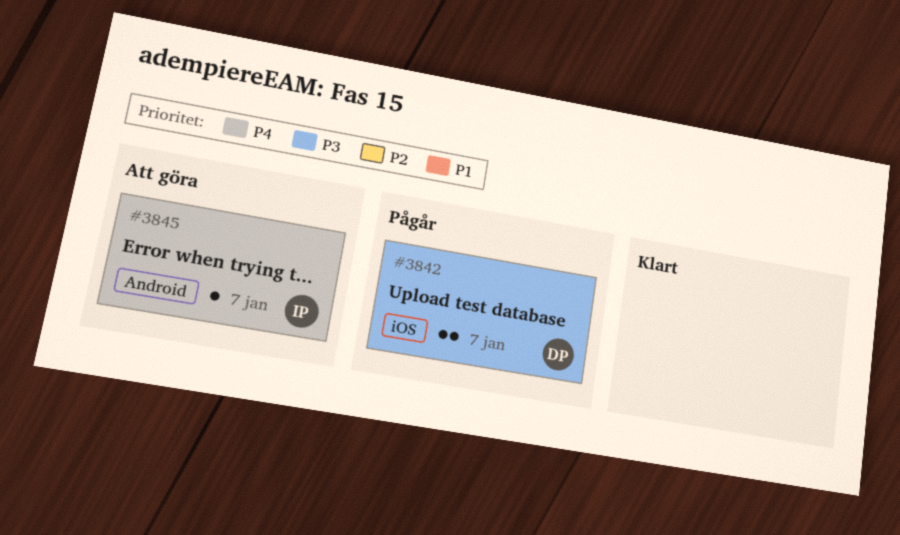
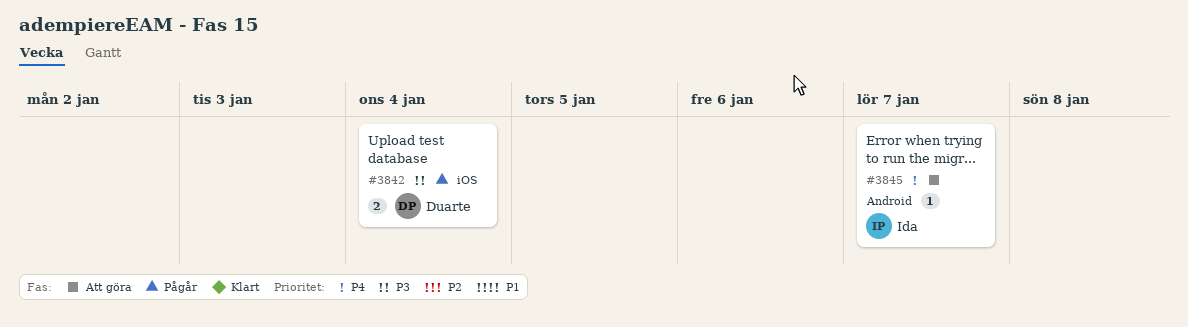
#3842, due: Jan 7 -> Jan 4

